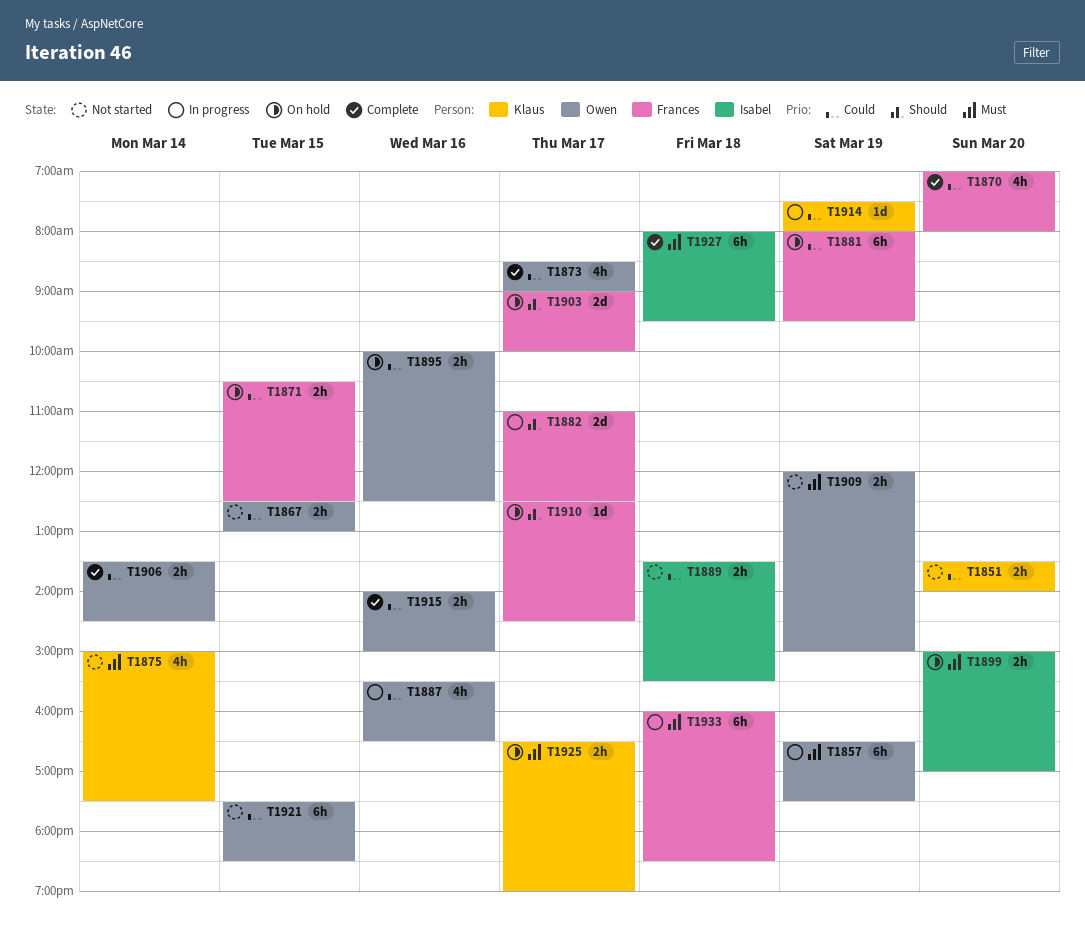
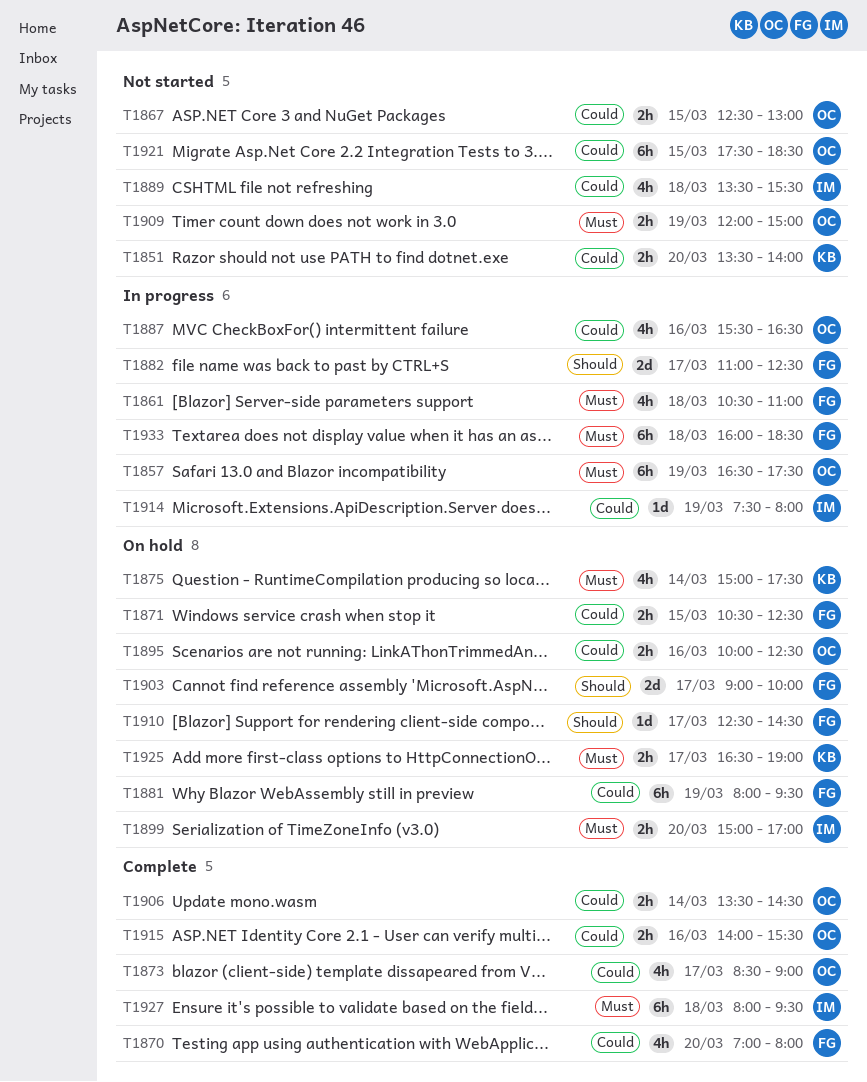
T1861: none -> present
T1875, status: Not started -> On hold
T1889, estimate: 2h -> 4h
T1914, owner: Klaus -> Isabel
T1915, ends: 15:00 -> 15:30

